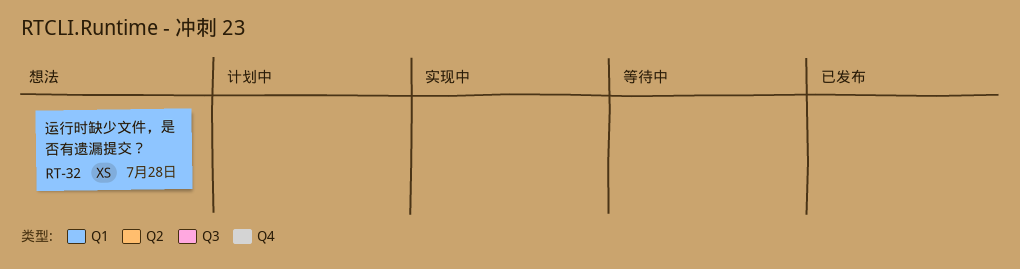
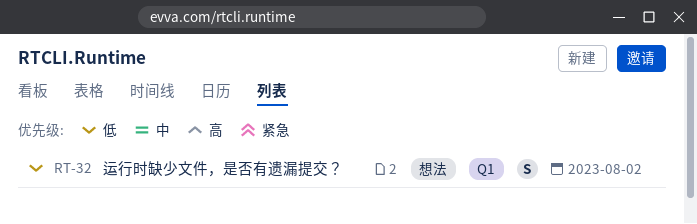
RT-32, estimate: XS -> S
RT-32, due: Jul 28 -> Aug 2

